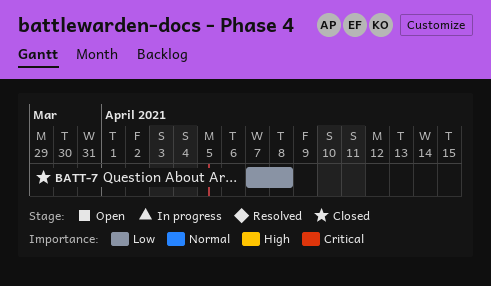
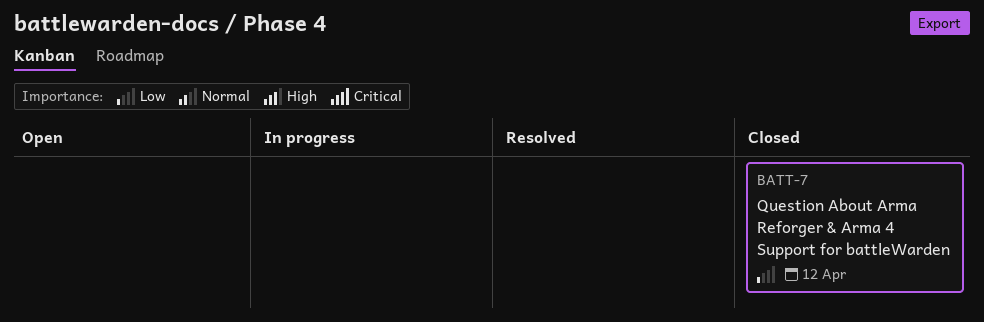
BATT-7, due: Apr 8 -> Apr 12

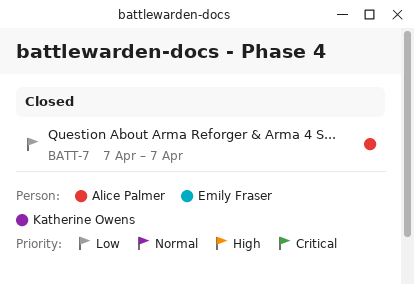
BATT-7, due: Apr 12 -> Apr 7

